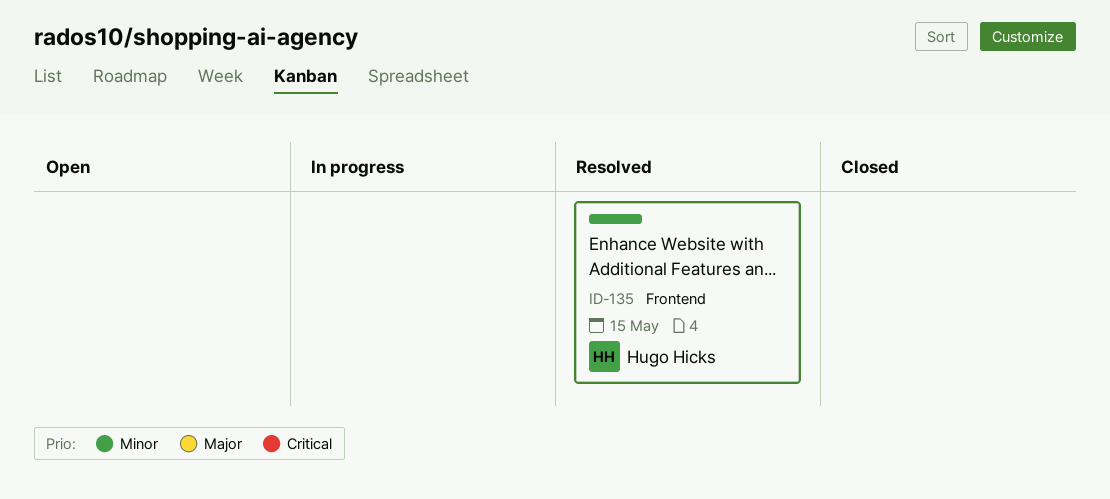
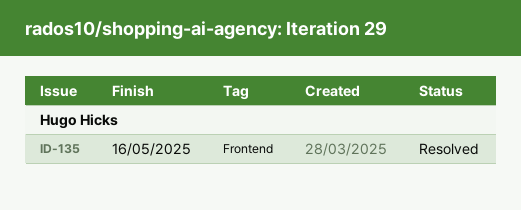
ID-135, due: May 15 -> May 16

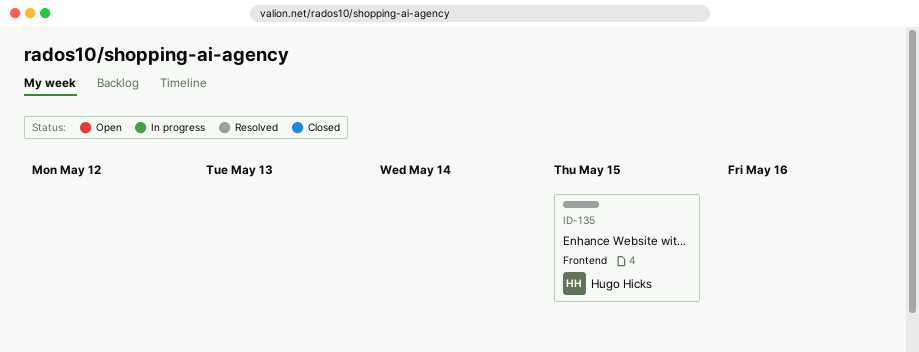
ID-135, due: May 16 -> May 15

